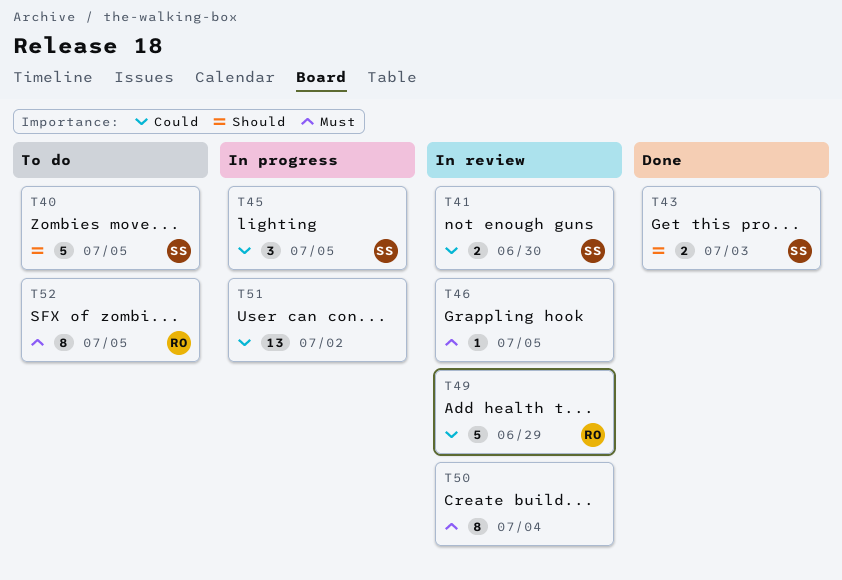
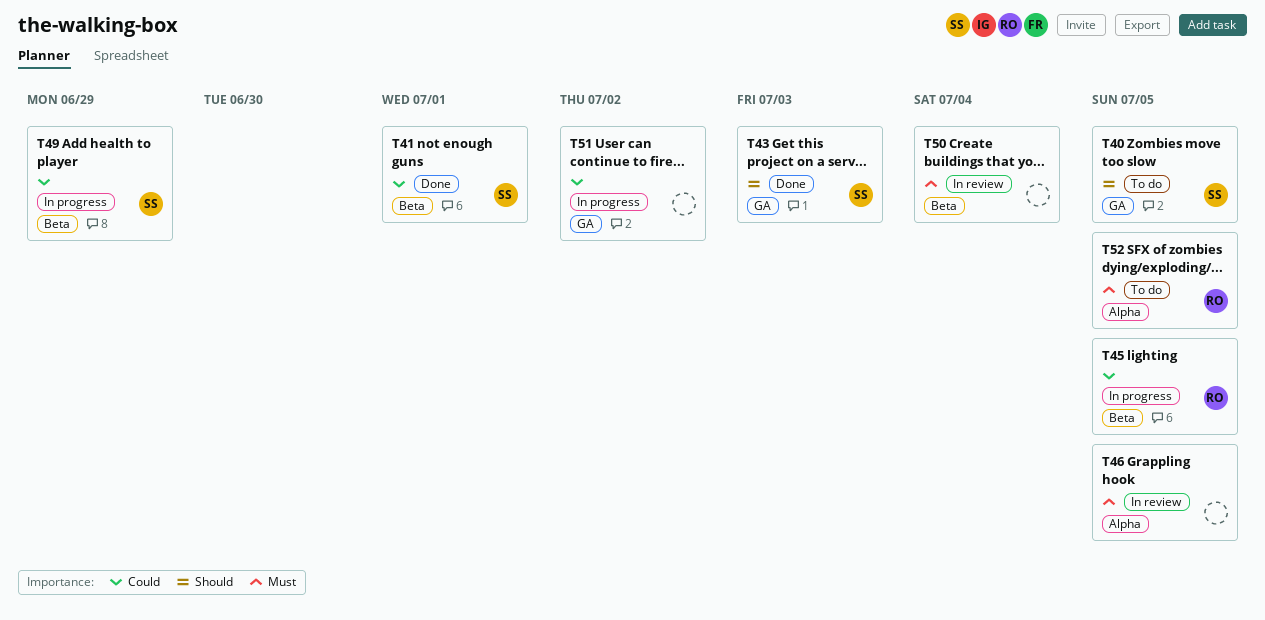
T41, status: In review -> Done
T41, due: Jun 30 -> Jul 1
T45, owner: SS -> RO
T49, status: In review -> In progress
T49, owner: RO -> SS

